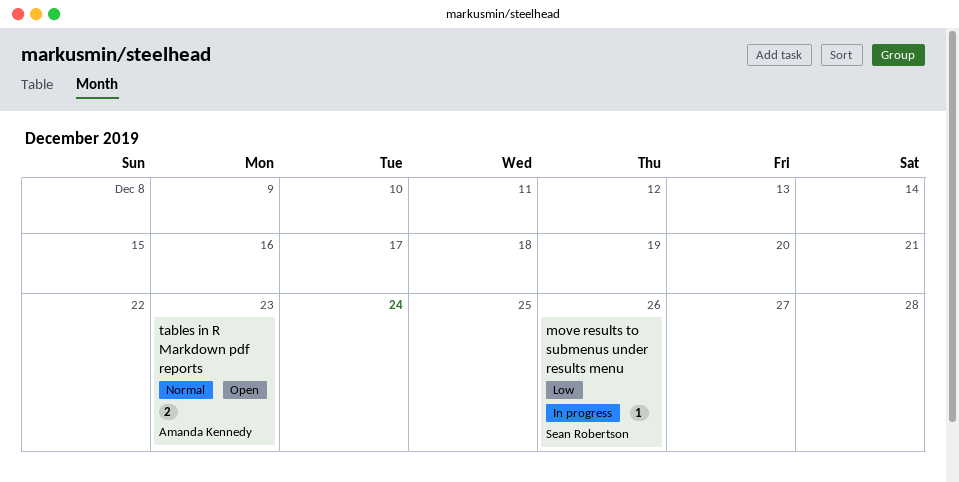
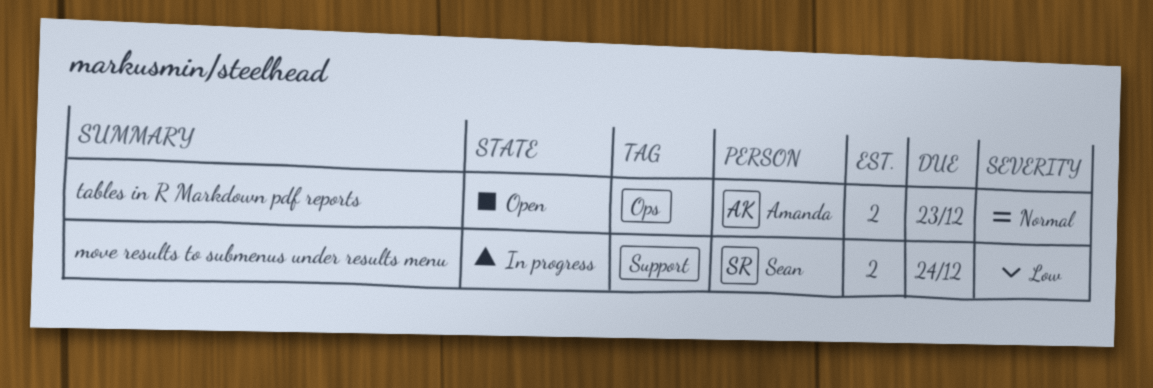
move results to submenus under results menu, estimate: 1 -> 2
move results to submenus under results menu, due: Dec 26 -> Dec 24

